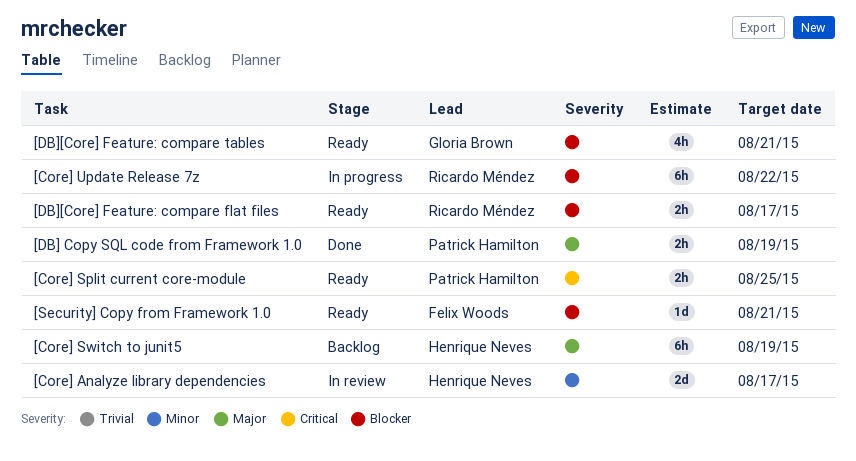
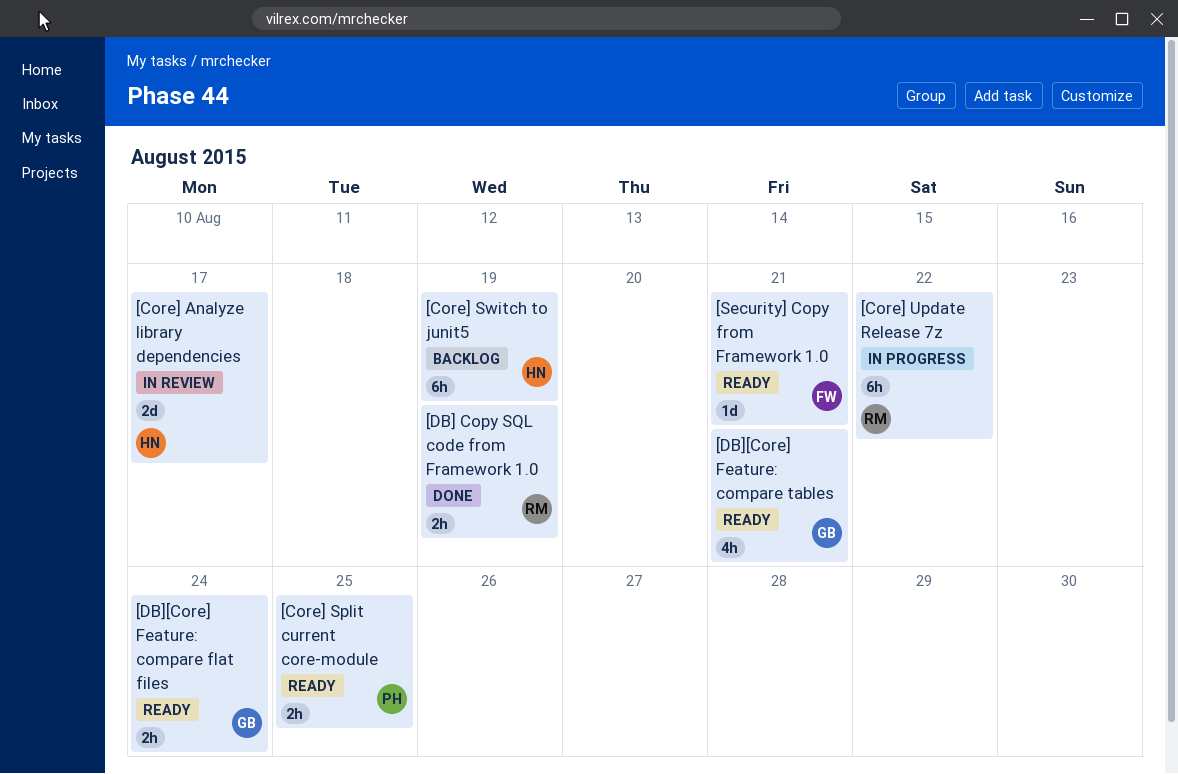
[DB] Copy SQL code from Framework 1.0, owner: Patrick Hamilton -> Ricardo Méndez
[DB][Core] Feature: compare flat files, owner: Ricardo Méndez -> Gloria Brown
[DB][Core] Feature: compare flat files, due: Aug 17 -> Aug 24

